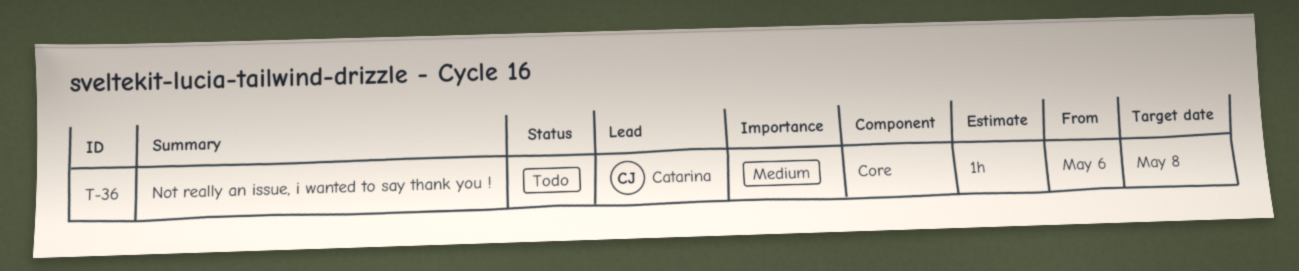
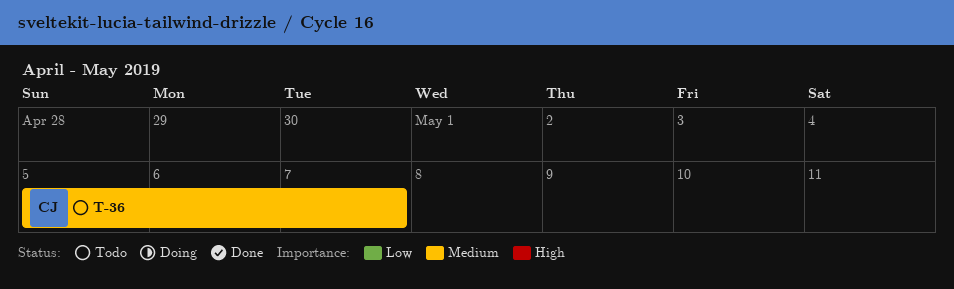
T-36, start: May 6 -> May 5
T-36, due: May 8 -> May 7

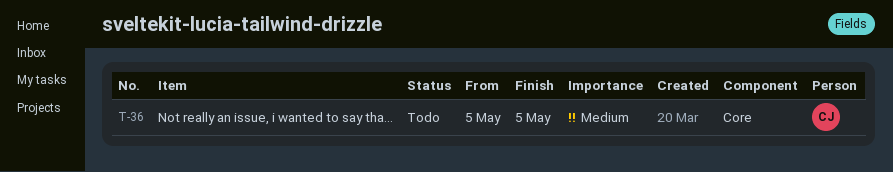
T-36, due: May 7 -> May 5

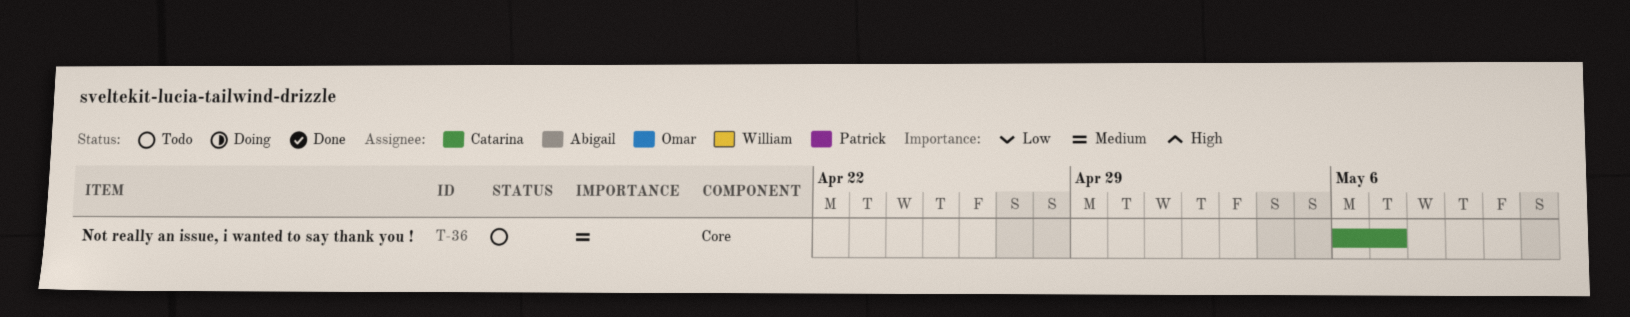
T-36, start: May 5 -> May 6
T-36, due: May 5 -> May 7

